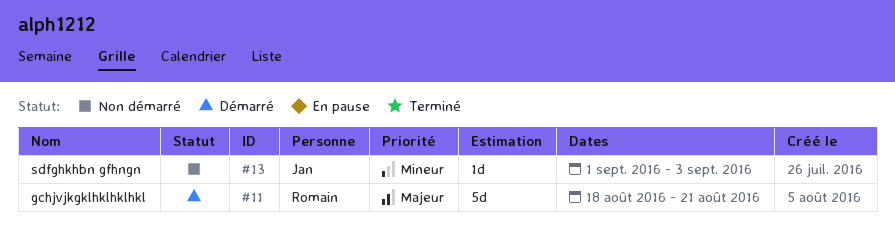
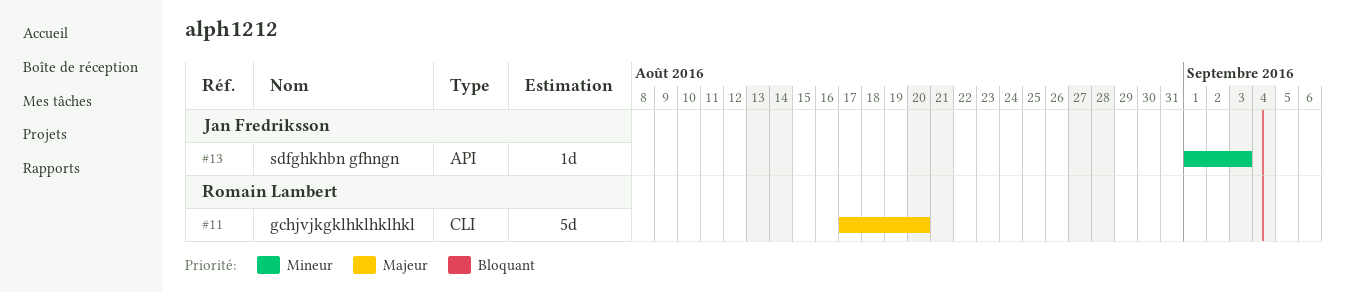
#11, start: Aug 18 -> Aug 17
#11, due: Aug 21 -> Aug 20

